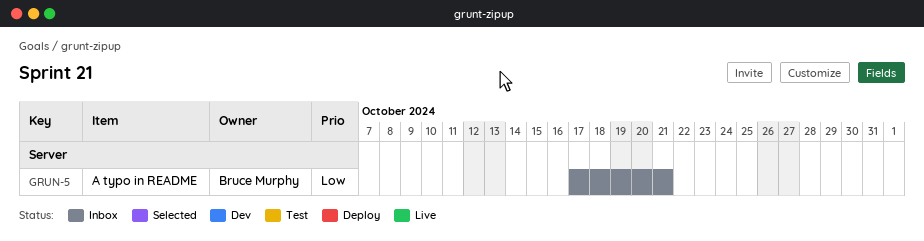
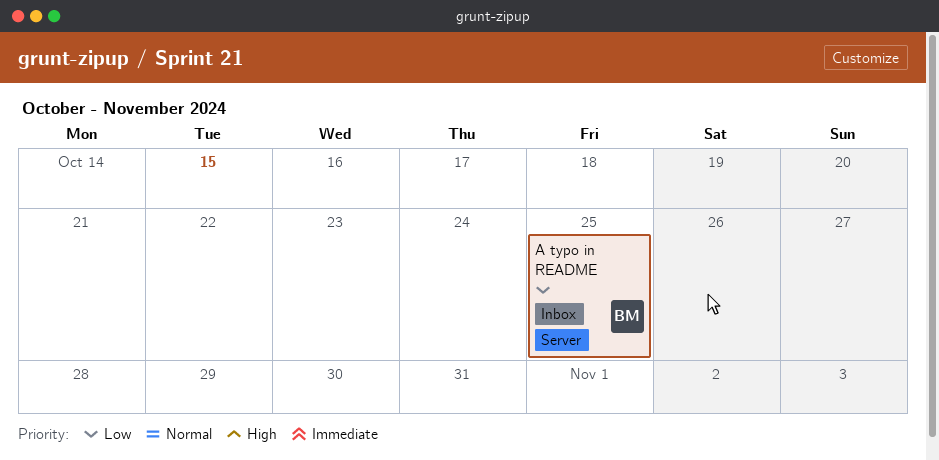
A typo in README, due: Oct 21 -> Oct 25

